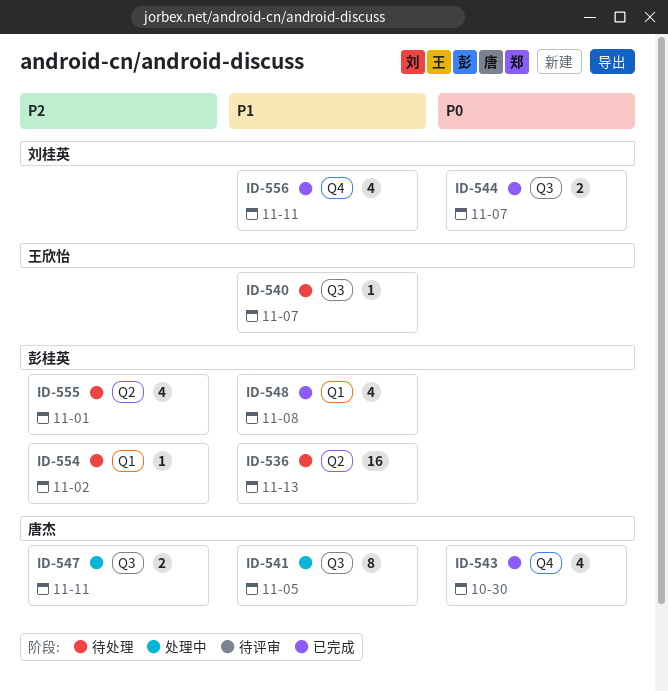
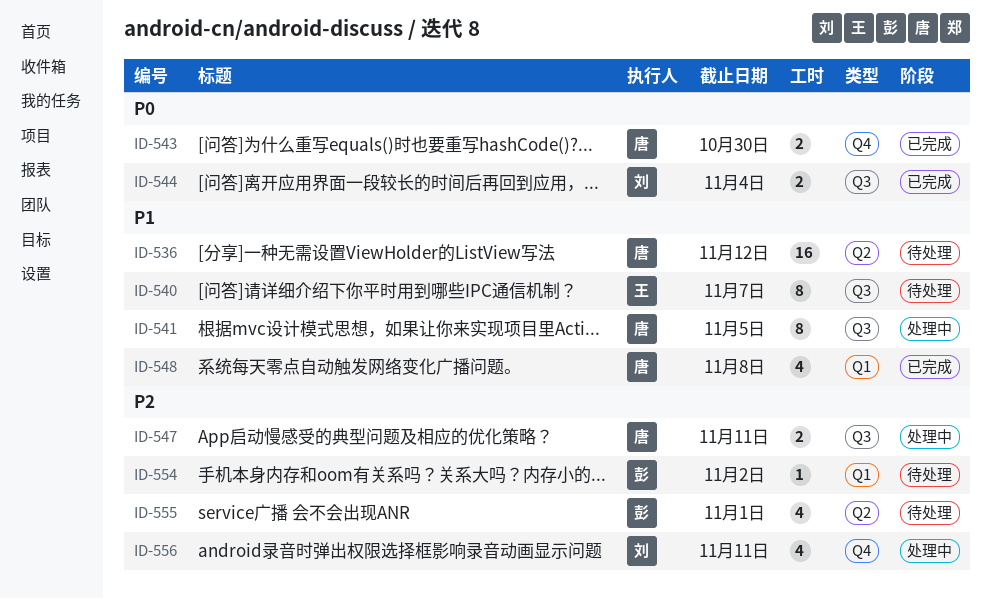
ID-536, owner: 彭桂英 -> 唐杰
ID-536, due: Nov 13 -> Nov 12
ID-540, estimate: 1 -> 8
ID-543, estimate: 4 -> 2
ID-544, due: Nov 7 -> Nov 4
ID-548, owner: 彭桂英 -> 唐杰
ID-556, status: 已完成 -> 处理中
ID-556, priority: P1 -> P2

